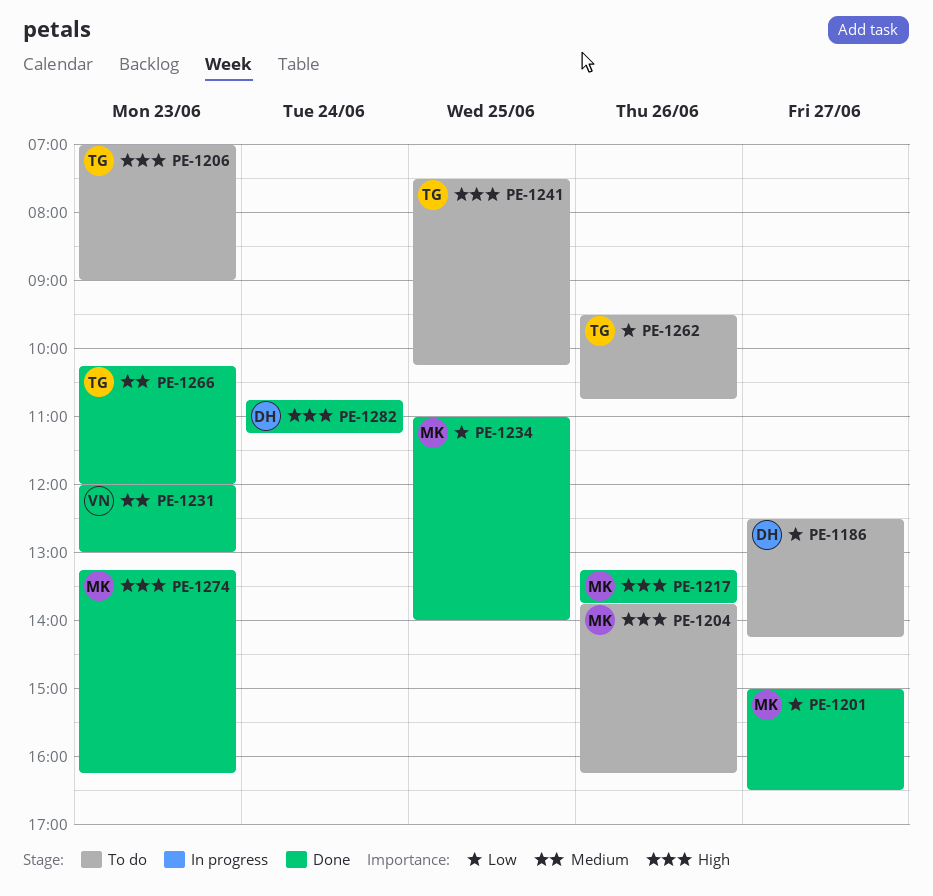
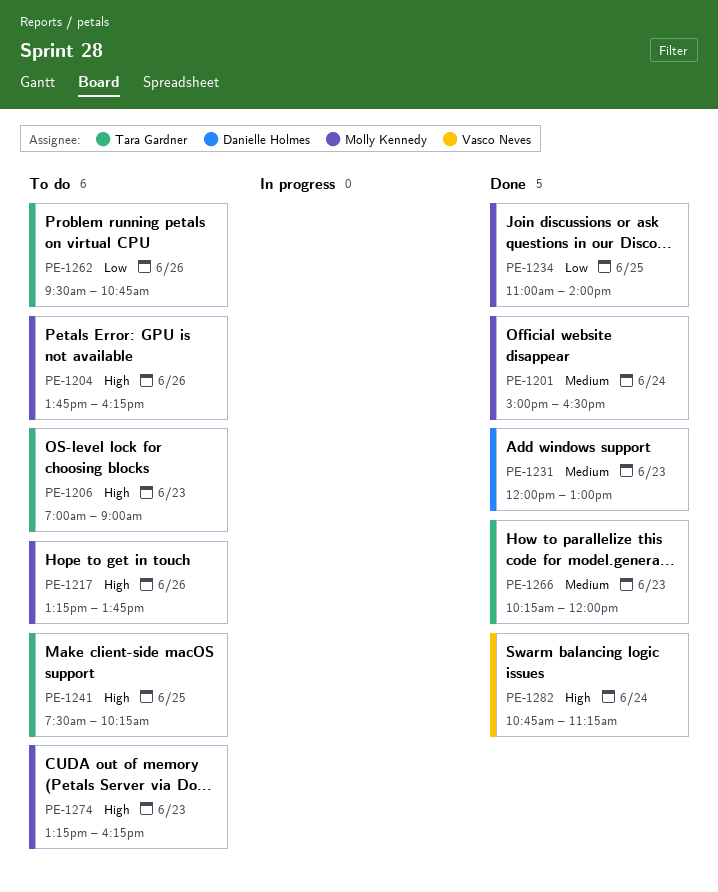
PE-1186: present -> none
PE-1201, priority: Low -> Medium
PE-1201, day: Jun 27 -> Jun 24
PE-1217, status: Done -> To do
PE-1231, owner: Vasco Neves -> Danielle Holmes
PE-1274, status: Done -> To do
PE-1282, owner: Danielle Holmes -> Vasco Neves

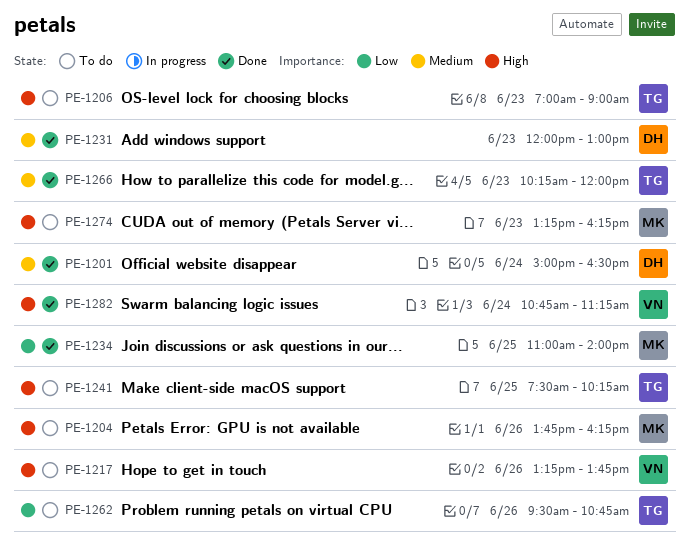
PE-1201, owner: Molly Kennedy -> Danielle Holmes
PE-1217, owner: Molly Kennedy -> Vasco Neves

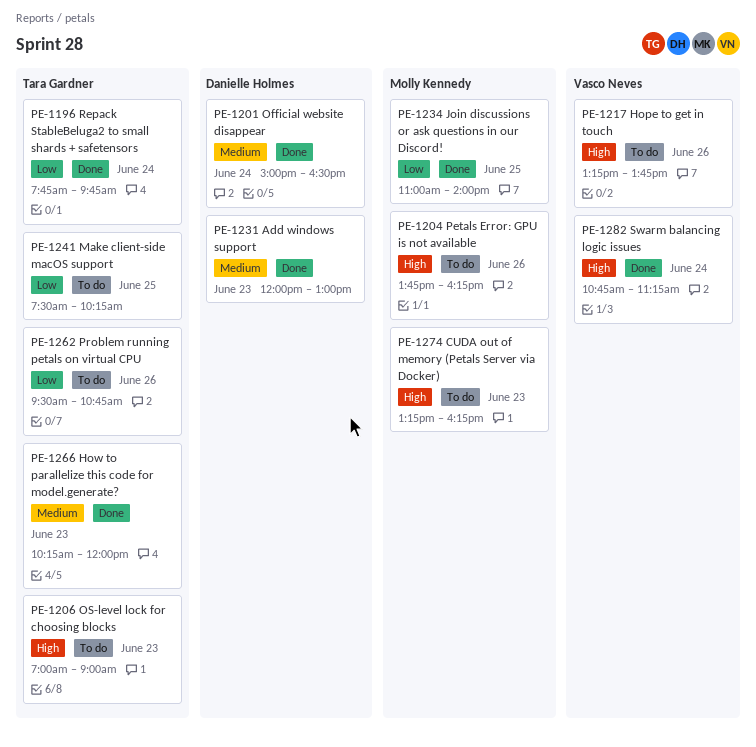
PE-1196: none -> present
PE-1241, priority: High -> Low

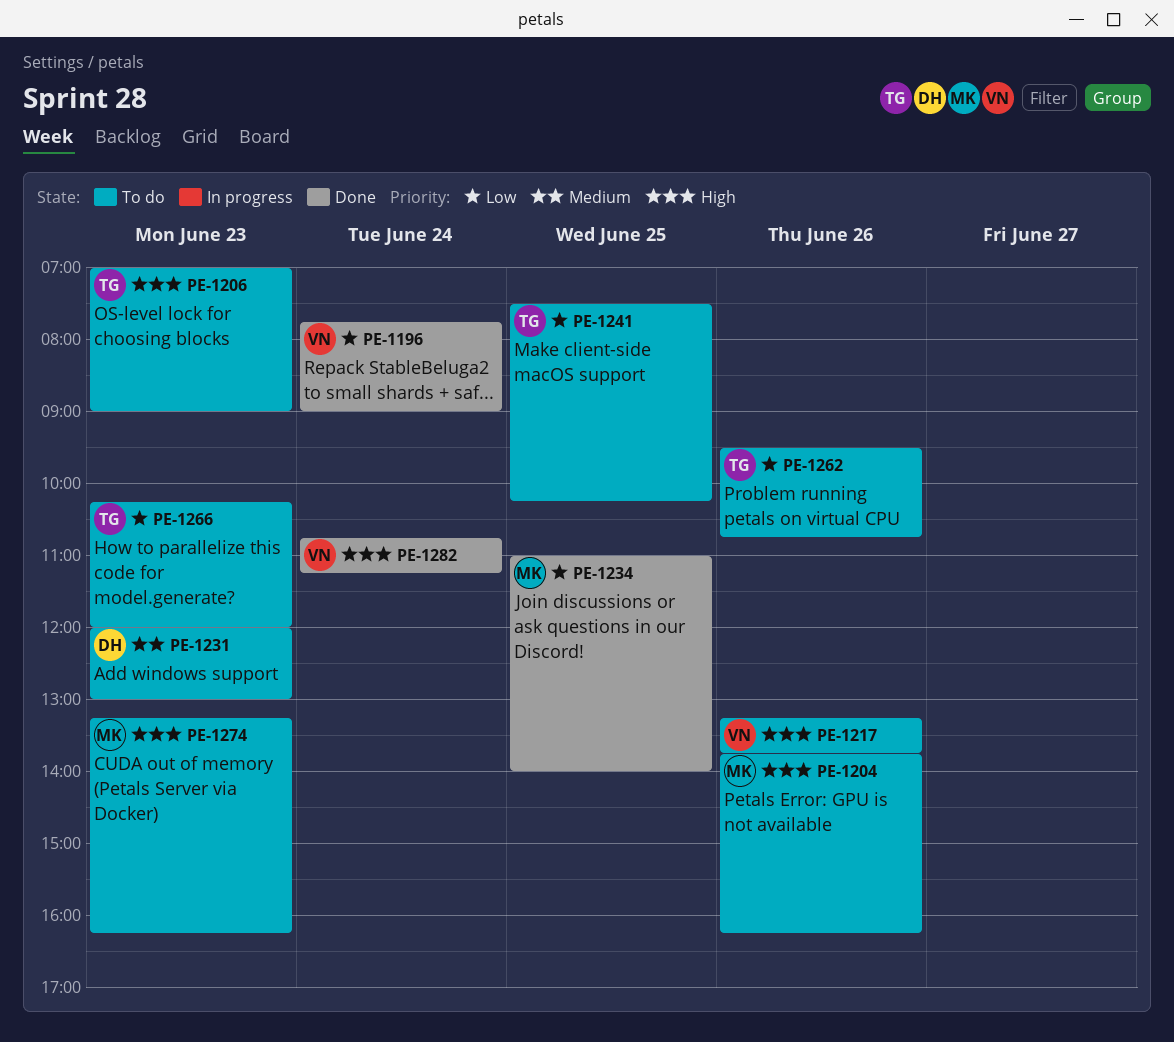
PE-1196, owner: Tara Gardner -> Vasco Neves
PE-1196, ends: 09:45 -> 09:00
PE-1201: present -> none
PE-1231, status: Done -> To do
PE-1266, status: Done -> To do
PE-1266, priority: Medium -> Low

